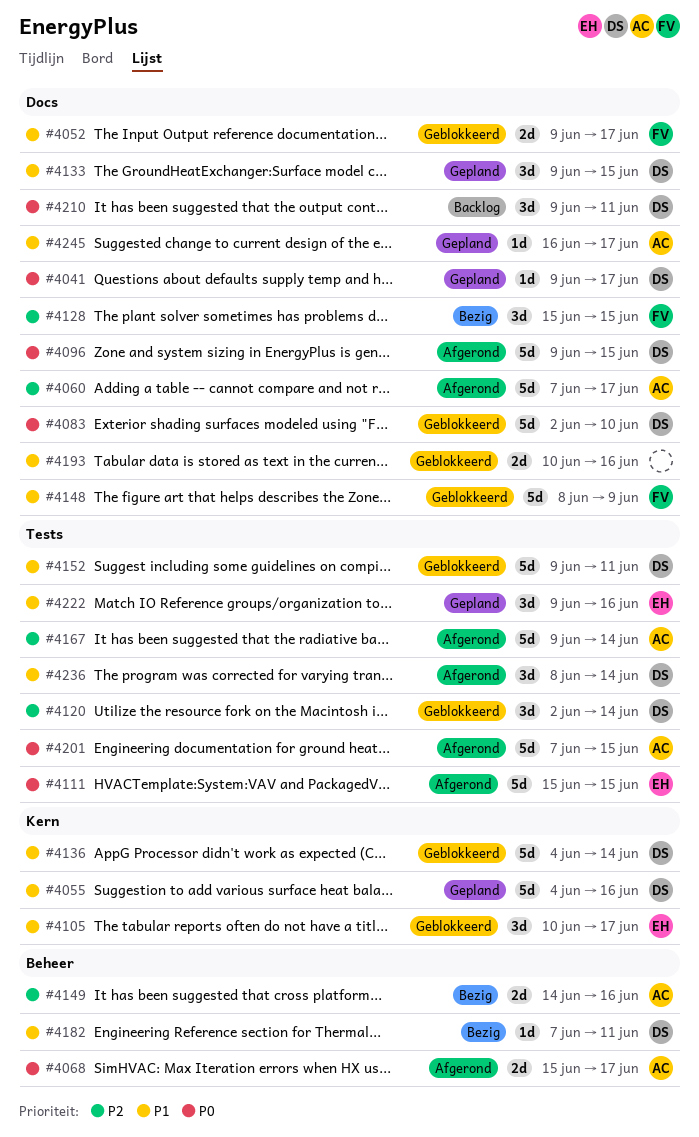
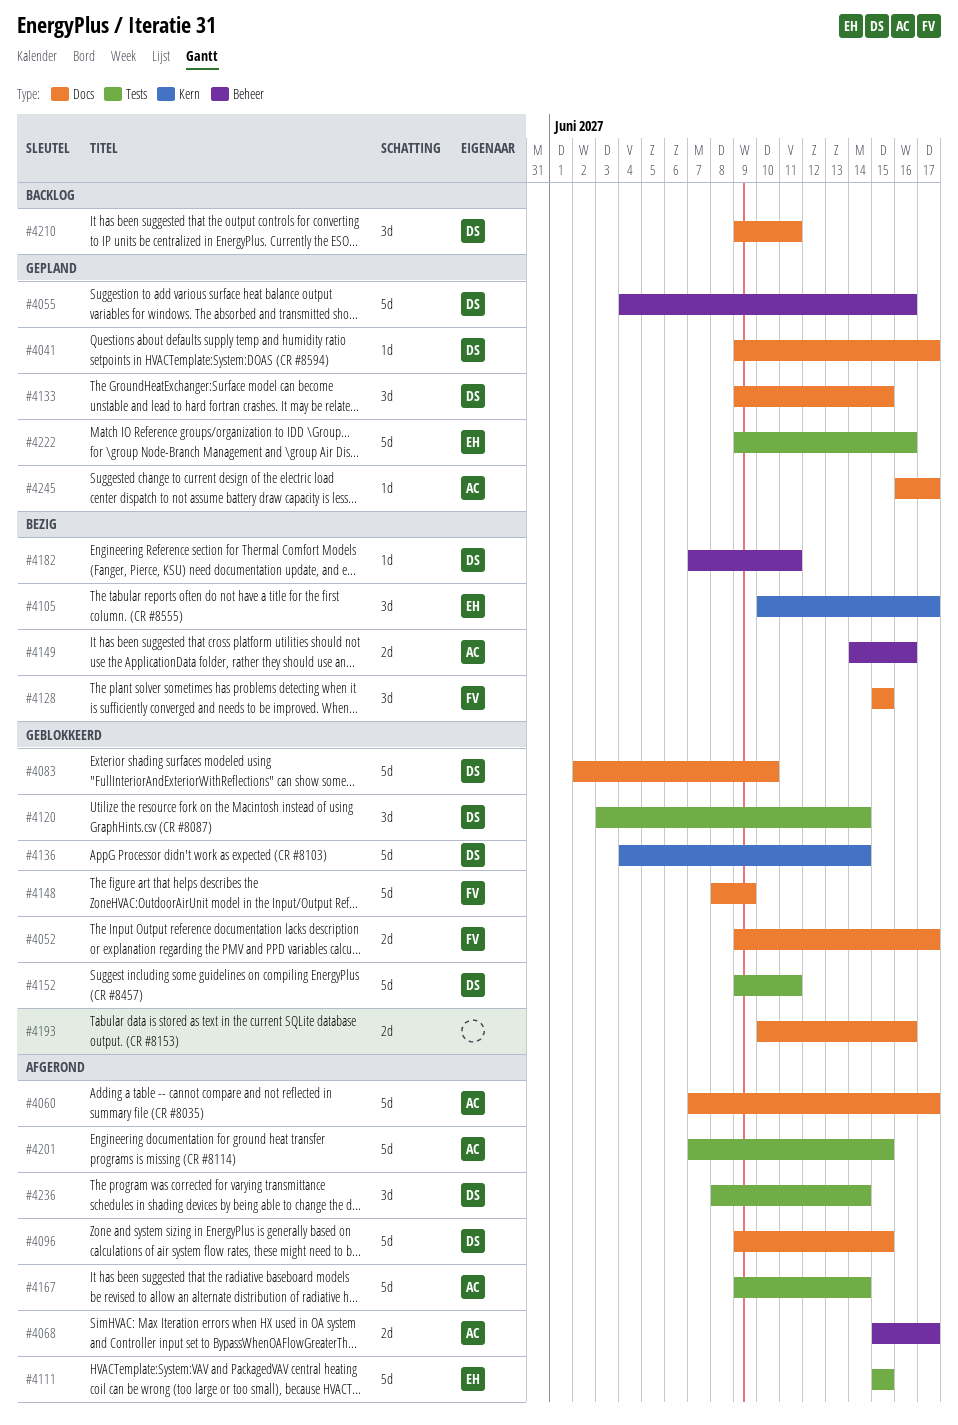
#4055, label: Kern -> Beheer
#4105, status: Geblokkeerd -> Bezig
#4120, start: Jun 2 -> Jun 3
#4222, estimate: 3d -> 5d

